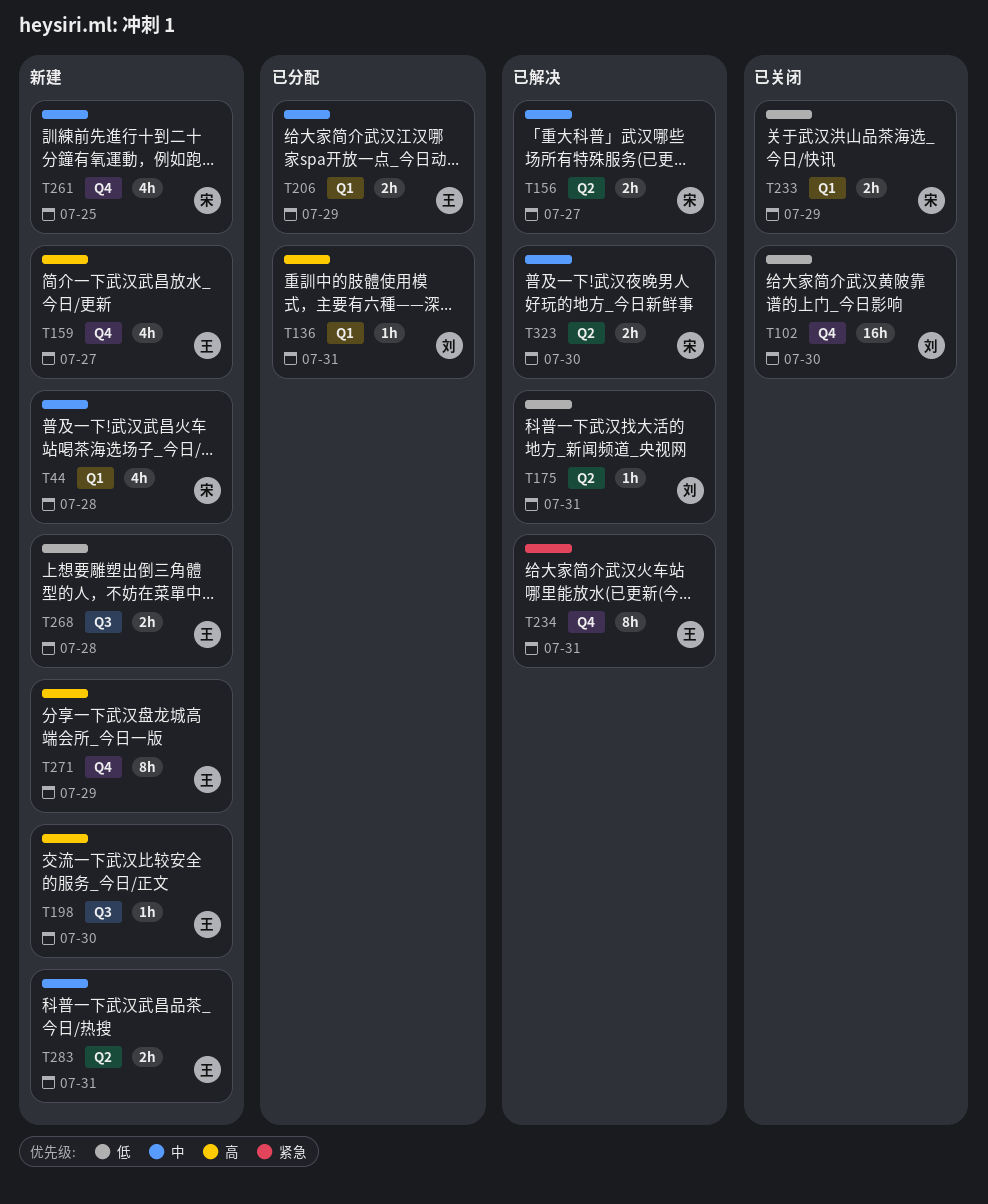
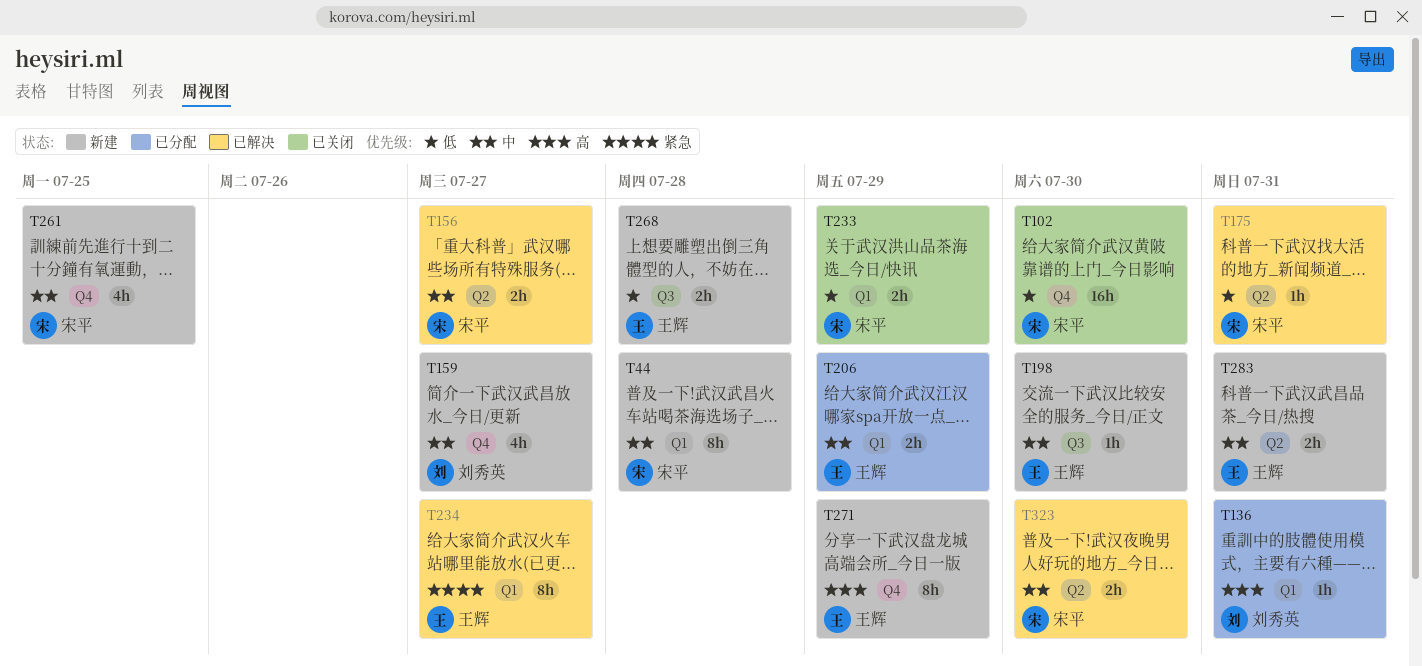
T44, estimate: 4h -> 8h
T102, owner: 刘秀英 -> 宋平
T159, owner: 王辉 -> 刘秀英
T159, priority: 高 -> 中
T175, owner: 刘秀英 -> 宋平
T198, priority: 高 -> 中
T234, label: Q4 -> Q1
T234, due: Jul 31 -> Jul 27

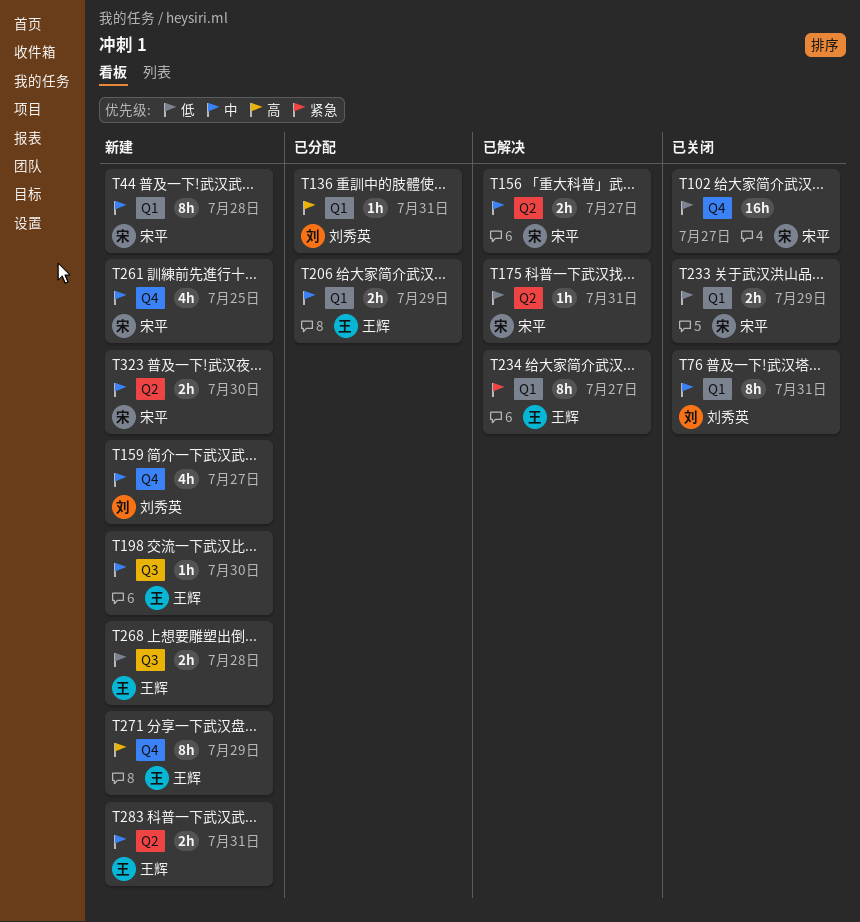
T76: none -> present
T102, due: Jul 30 -> Jul 27
T323, status: 已解决 -> 新建

